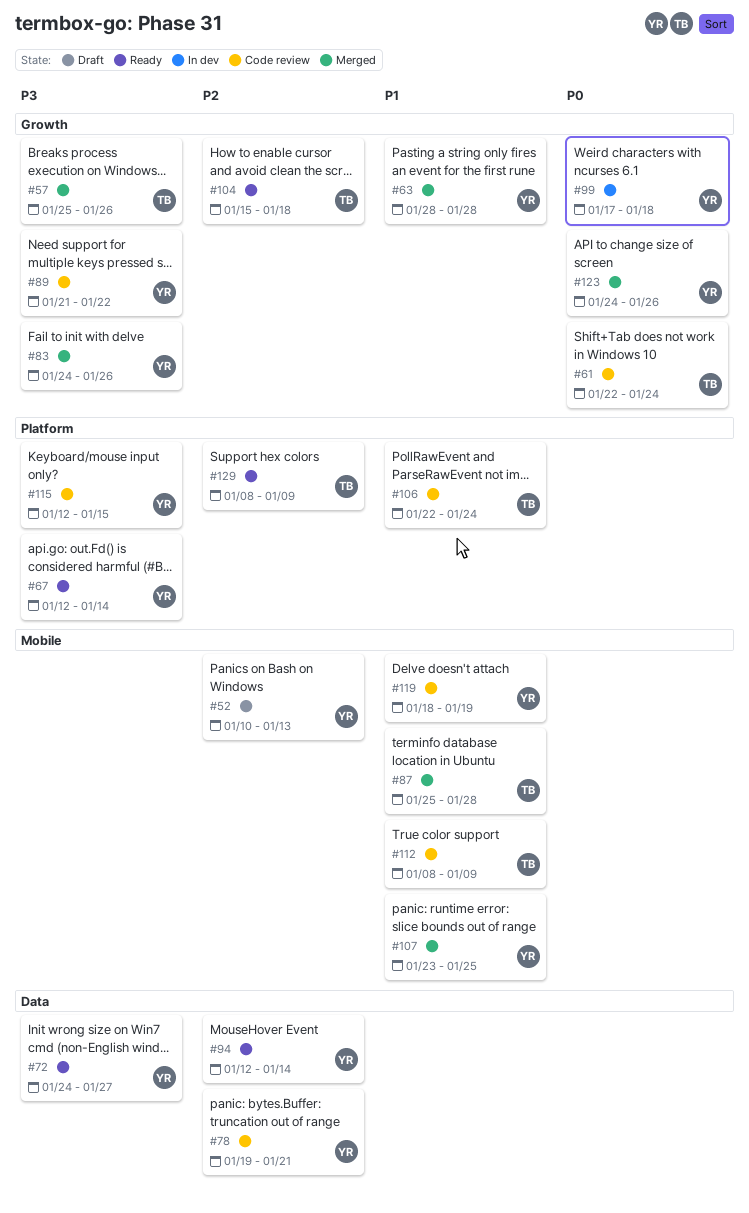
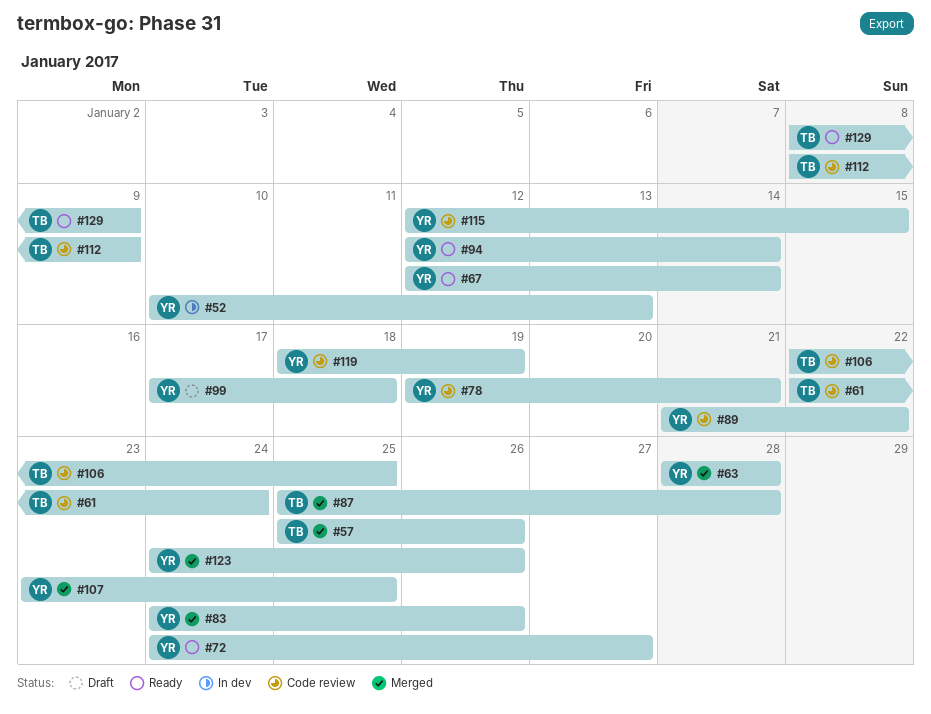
#52, status: Draft -> In dev
#99, status: In dev -> Draft
#104: present -> none
#106, due: Jan 24 -> Jan 25

